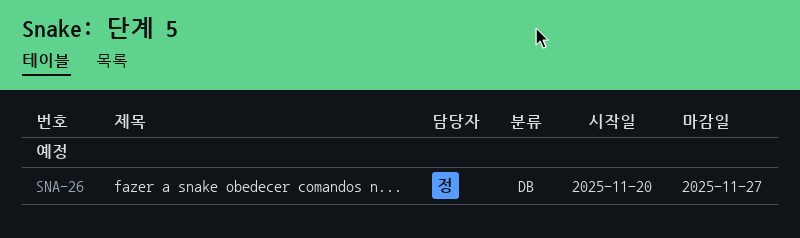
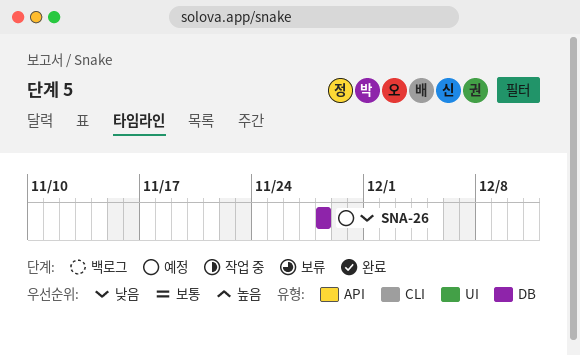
SNA-26, start: Nov 20 -> Nov 28
SNA-26, due: Nov 27 -> Nov 28

